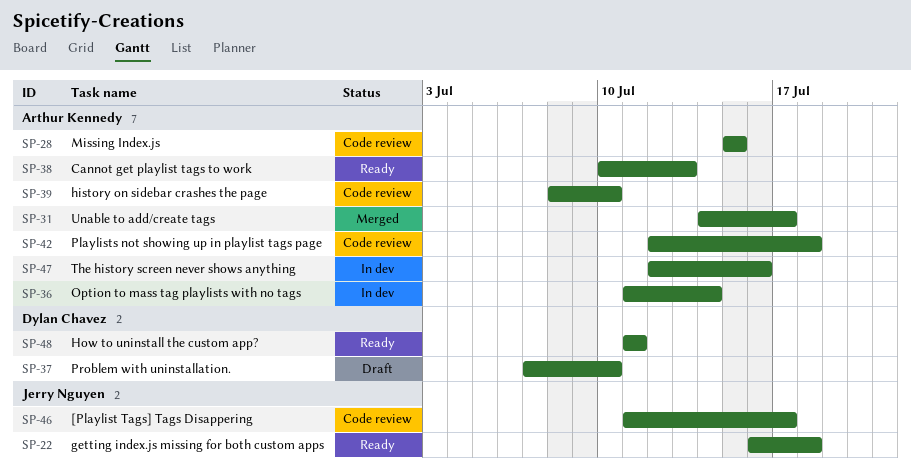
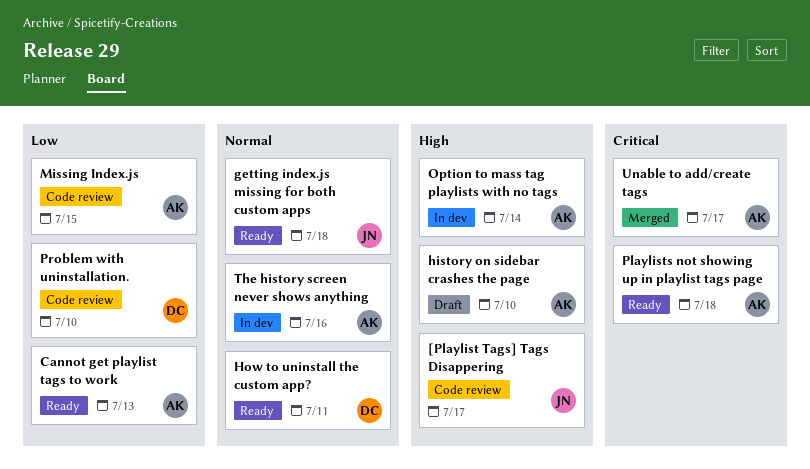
history on sidebar crashes the page, status: Code review -> Draft
Playlists not showing up in playlist tags page, status: Code review -> Ready
Problem with uninstallation., status: Draft -> Code review

